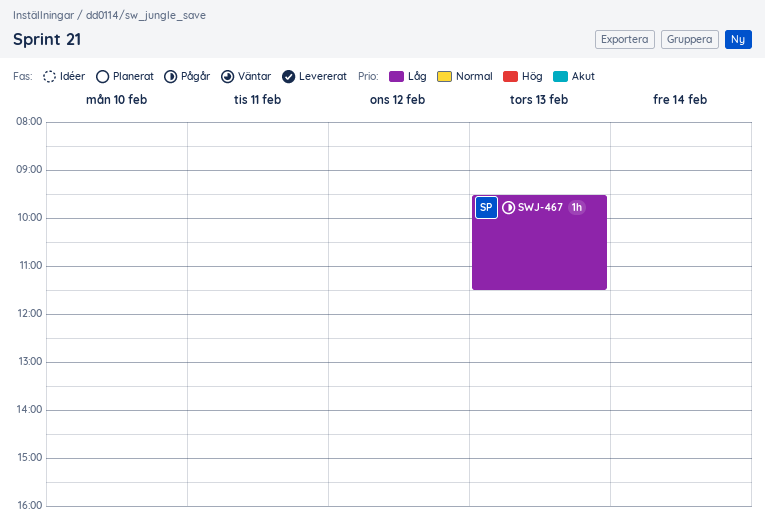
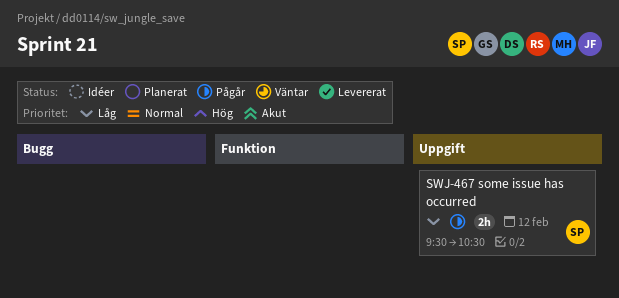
SWJ-467, estimate: 1h -> 2h
SWJ-467, day: Feb 13 -> Feb 12
SWJ-467, ends: 11:30 -> 10:30

